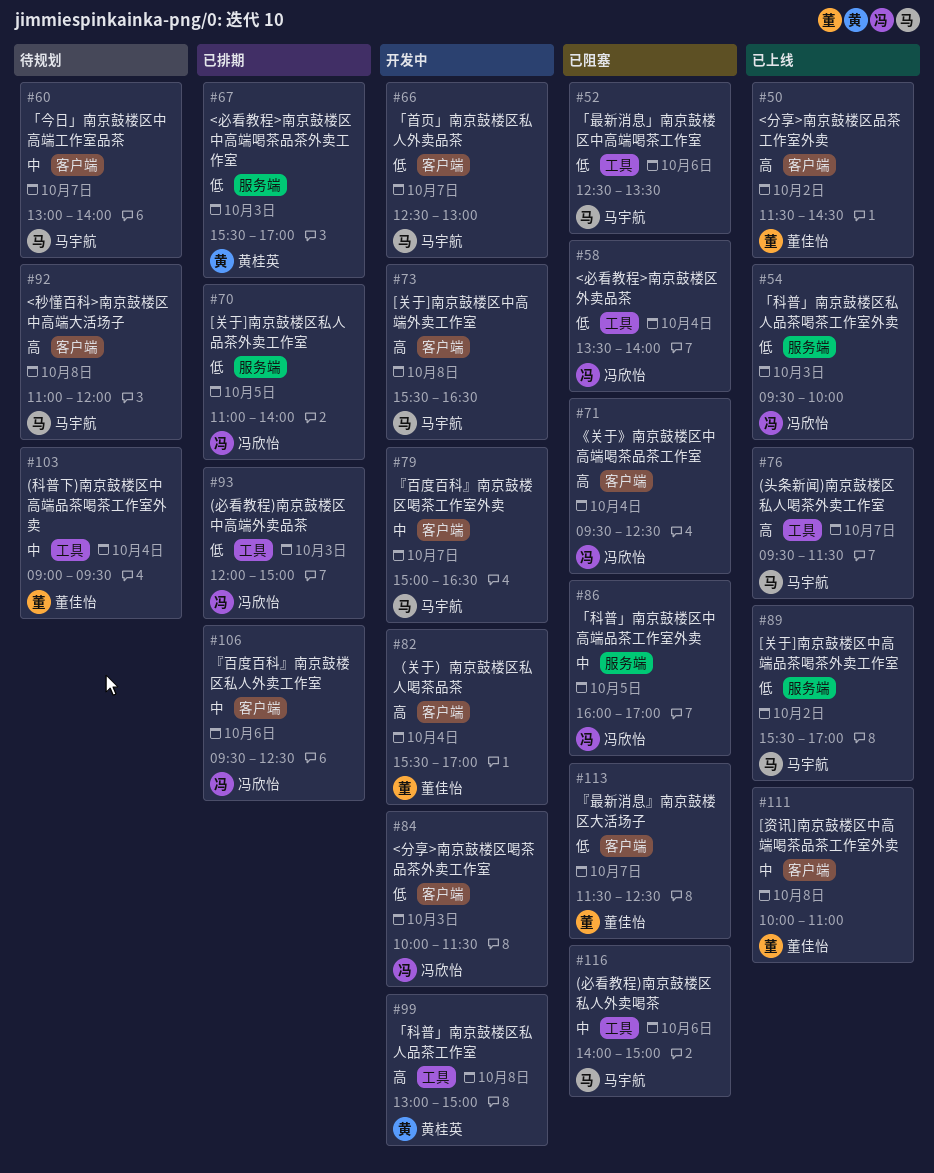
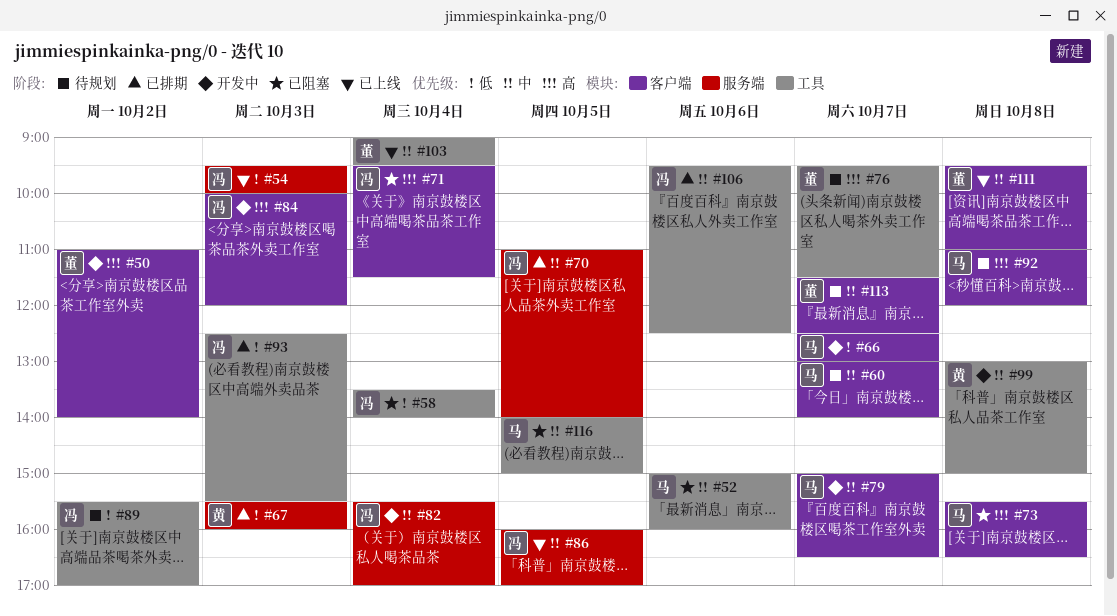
#50, status: 已上线 -> 开发中
#50, begins: 11:30 -> 11:00
#50, ends: 14:30 -> 14:00
#52, priority: 低 -> 中
#52, begins: 12:30 -> 15:00
#52, ends: 13:30 -> 16:00
#67, ends: 17:00 -> 16:00
#70, priority: 低 -> 中
#71, ends: 12:30 -> 11:30
#73, status: 开发中 -> 已阻塞
#76, status: 已上线 -> 待规划
#76, owner: 马宇航 -> 董佳怡
#82, owner: 董佳怡 -> 冯欣怡
#82, priority: 高 -> 中
#82, label: 客户端 -> 服务端
#84, priority: 低 -> 高
#84, ends: 11:30 -> 12:00
#86, status: 已阻塞 -> 已上线
#89, status: 已上线 -> 待规划
#89, owner: 马宇航 -> 冯欣怡
#89, label: 服务端 -> 工具
#93, begins: 12:00 -> 12:30
#93, ends: 15:00 -> 15:30
#99, priority: 高 -> 中
#103, status: 待规划 -> 已上线
#106, label: 客户端 -> 工具
#111, begins: 10:00 -> 09:30
#113, status: 已阻塞 -> 待规划
#113, priority: 低 -> 中
#116, day: Oct 6 -> Oct 5

